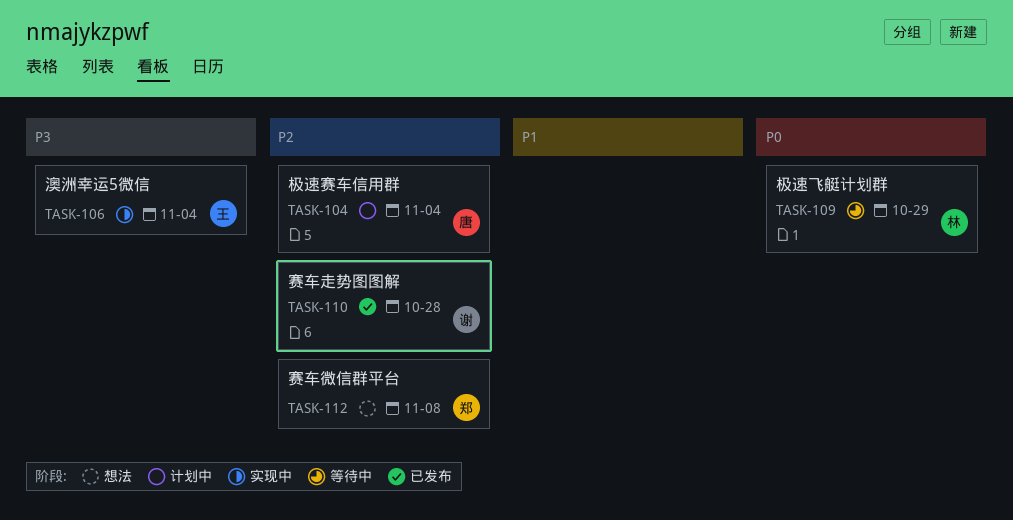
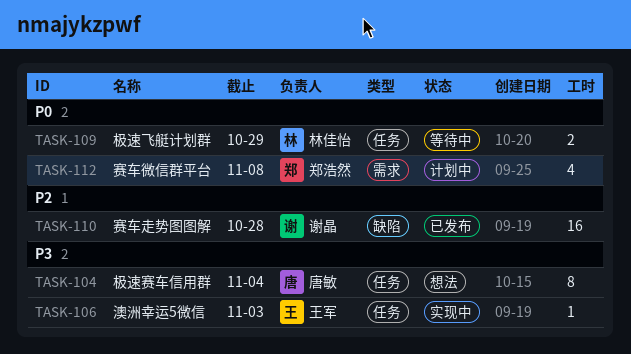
TASK-104, status: 计划中 -> 想法
TASK-104, priority: P2 -> P3
TASK-106, due: Nov 4 -> Nov 3
TASK-112, status: 想法 -> 计划中
TASK-112, priority: P2 -> P0

